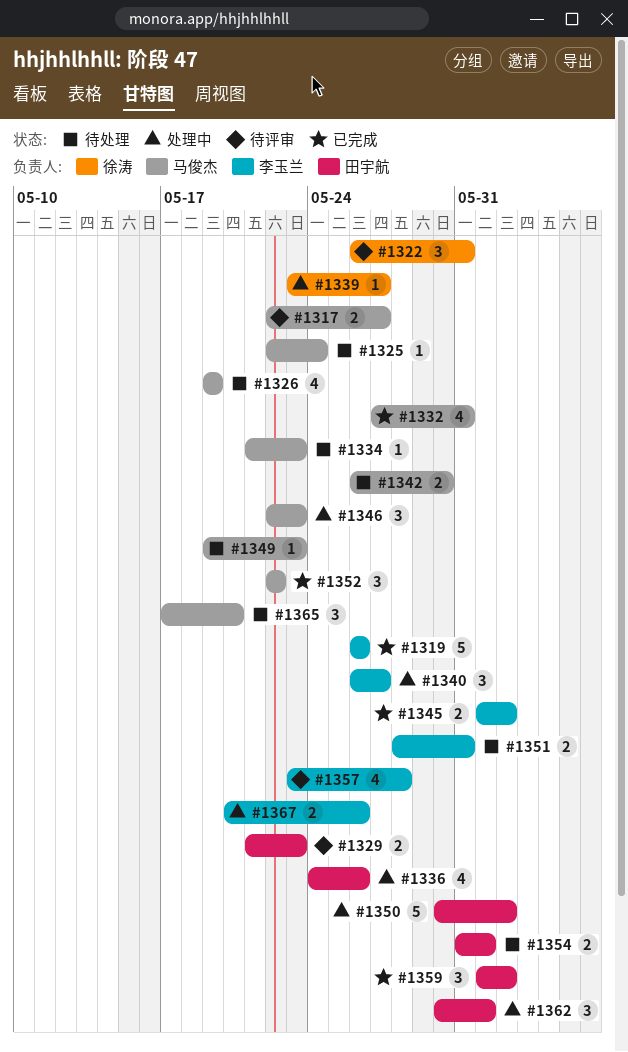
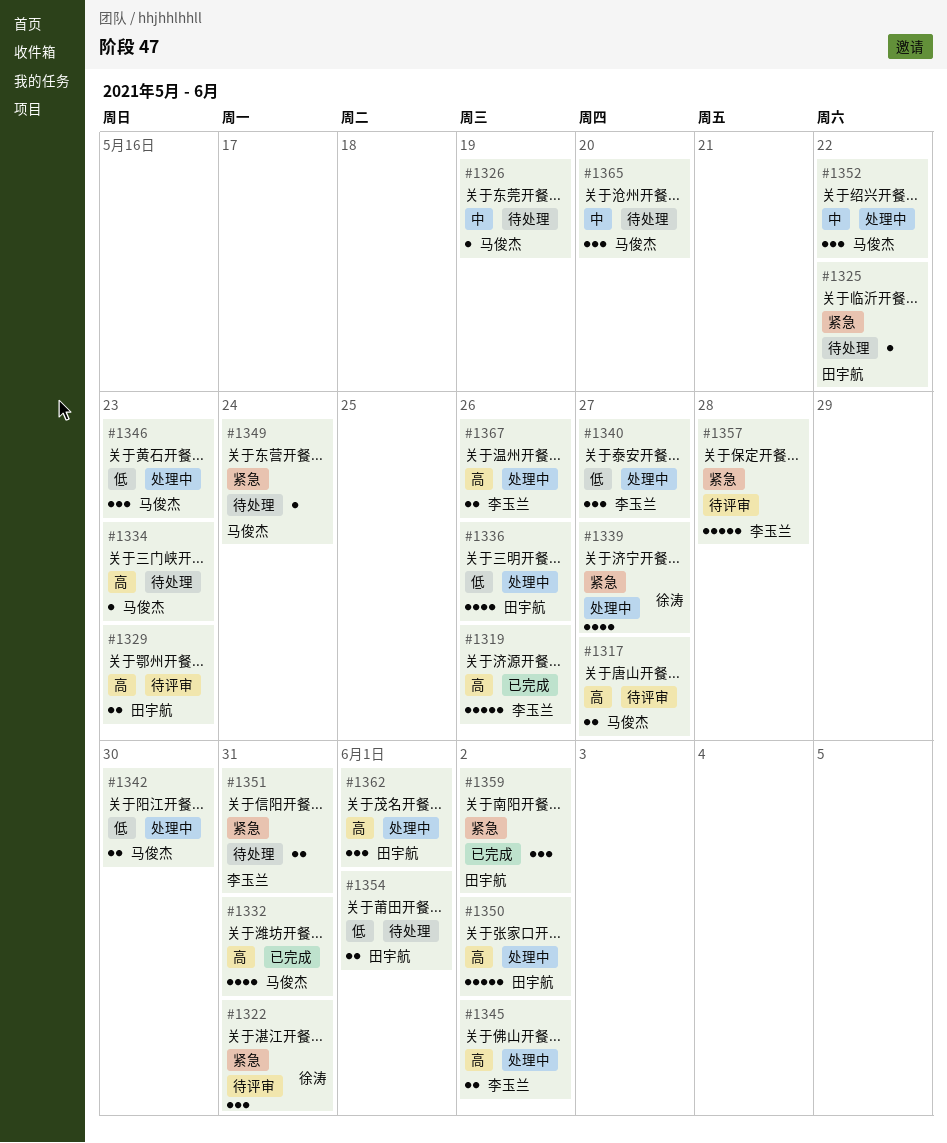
#1325, owner: 马俊杰 -> 田宇航
#1325, due: May 24 -> May 22
#1326, estimate: 4 -> 1
#1339, estimate: 1 -> 4
#1342, status: 待处理 -> 处理中
#1345, status: 已完成 -> 处理中
#1349, due: May 23 -> May 24
#1352, status: 已完成 -> 处理中
#1357, estimate: 4 -> 5

